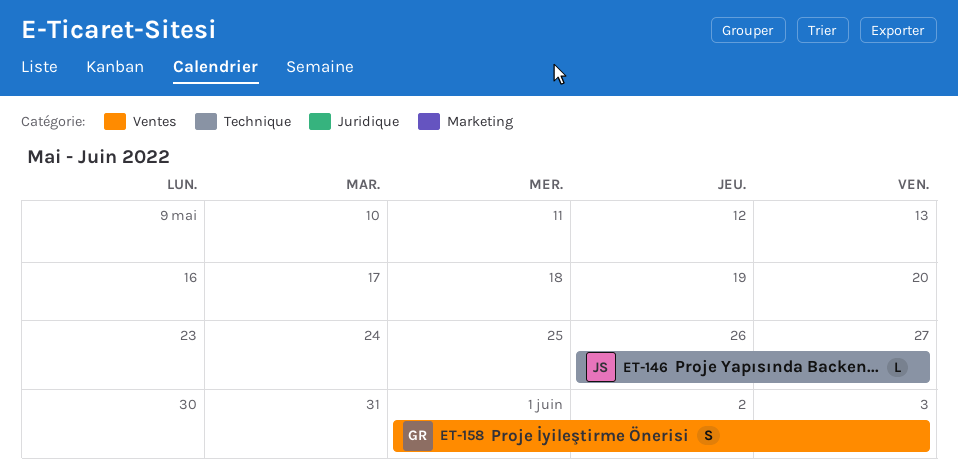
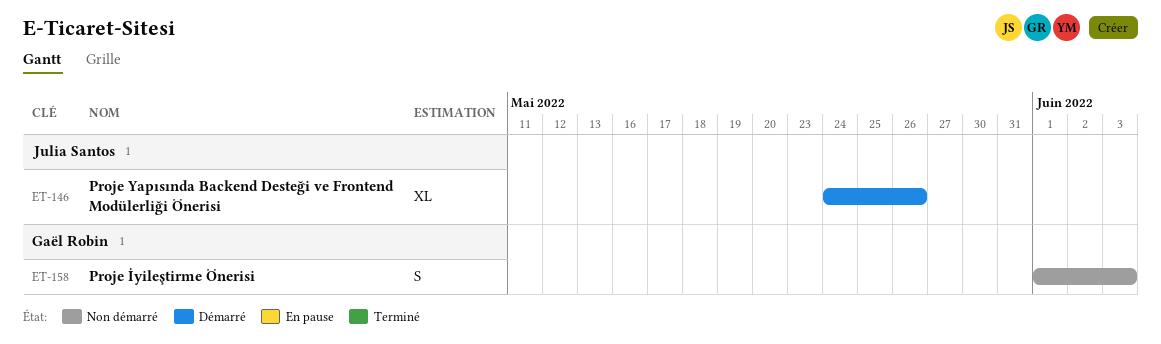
ET-146, estimate: L -> XL
ET-146, start: May 26 -> May 24
ET-146, due: May 27 -> May 26

